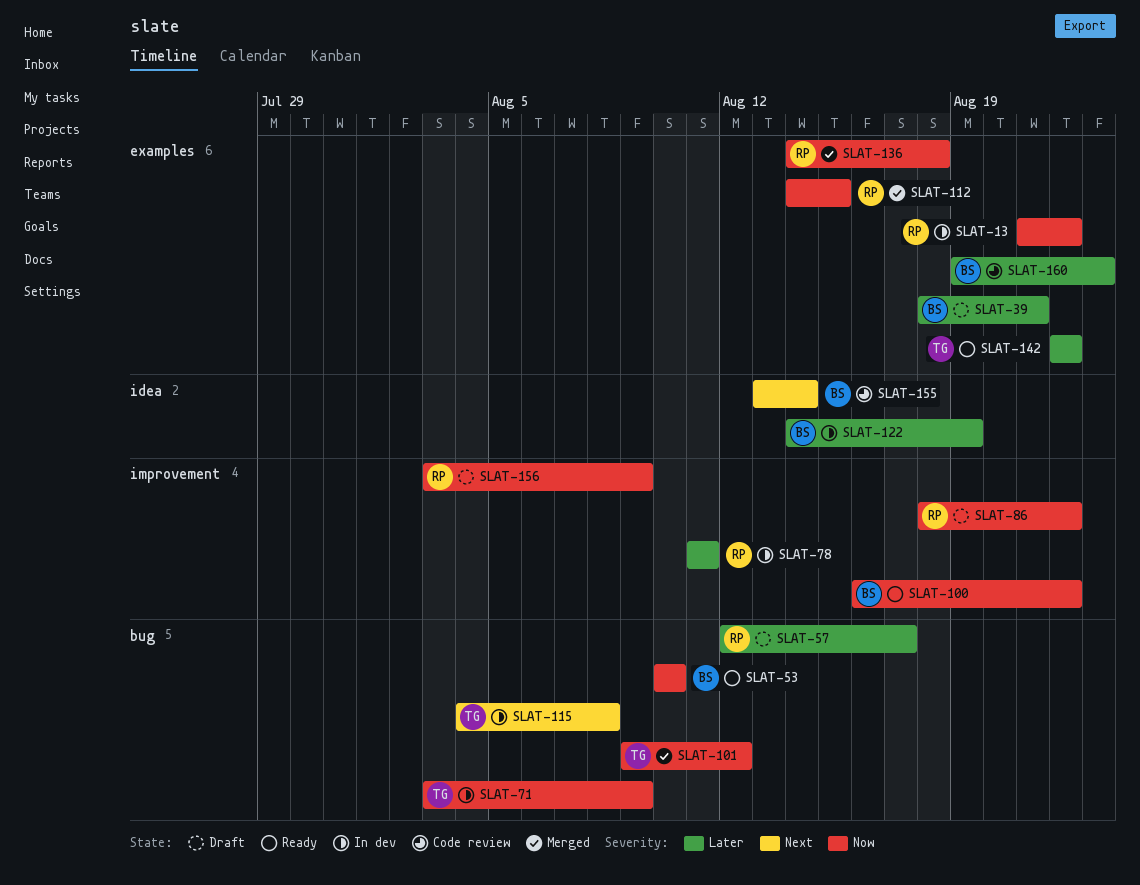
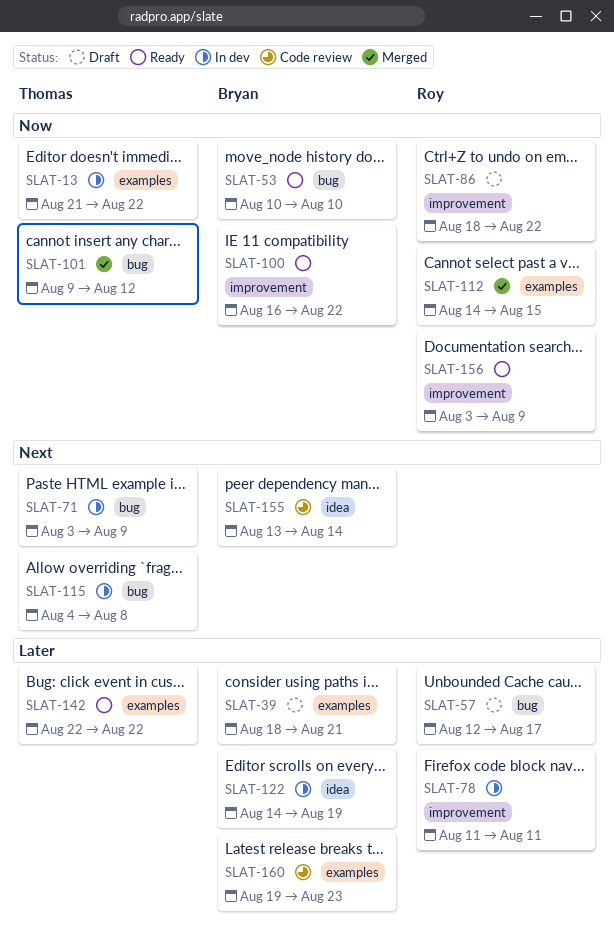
SLAT-13, owner: Roy -> Thomas
SLAT-71, priority: Now -> Next
SLAT-136: present -> none
SLAT-156, status: Draft -> Ready

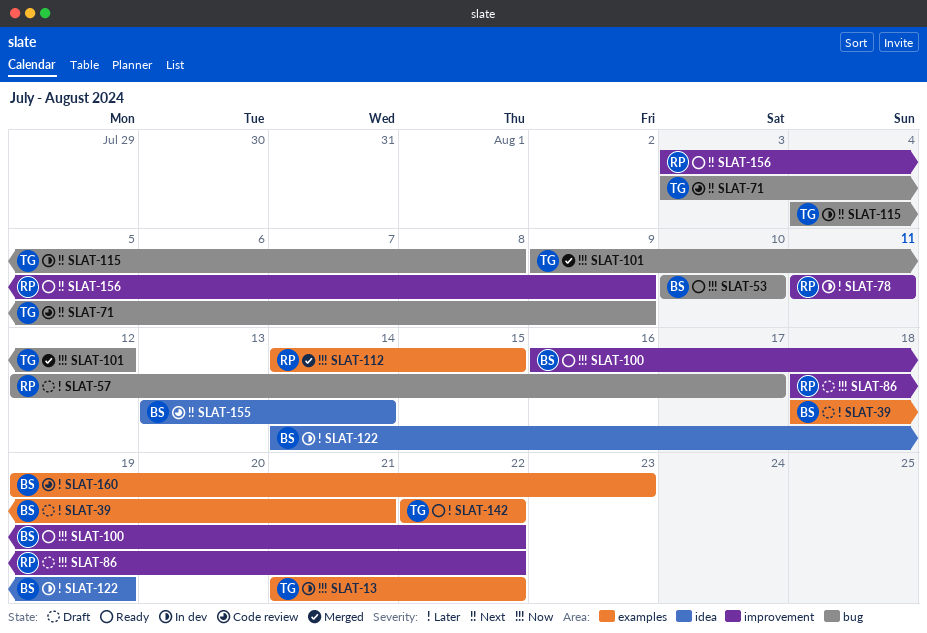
SLAT-71, status: In dev -> Code review
SLAT-156, priority: Now -> Next

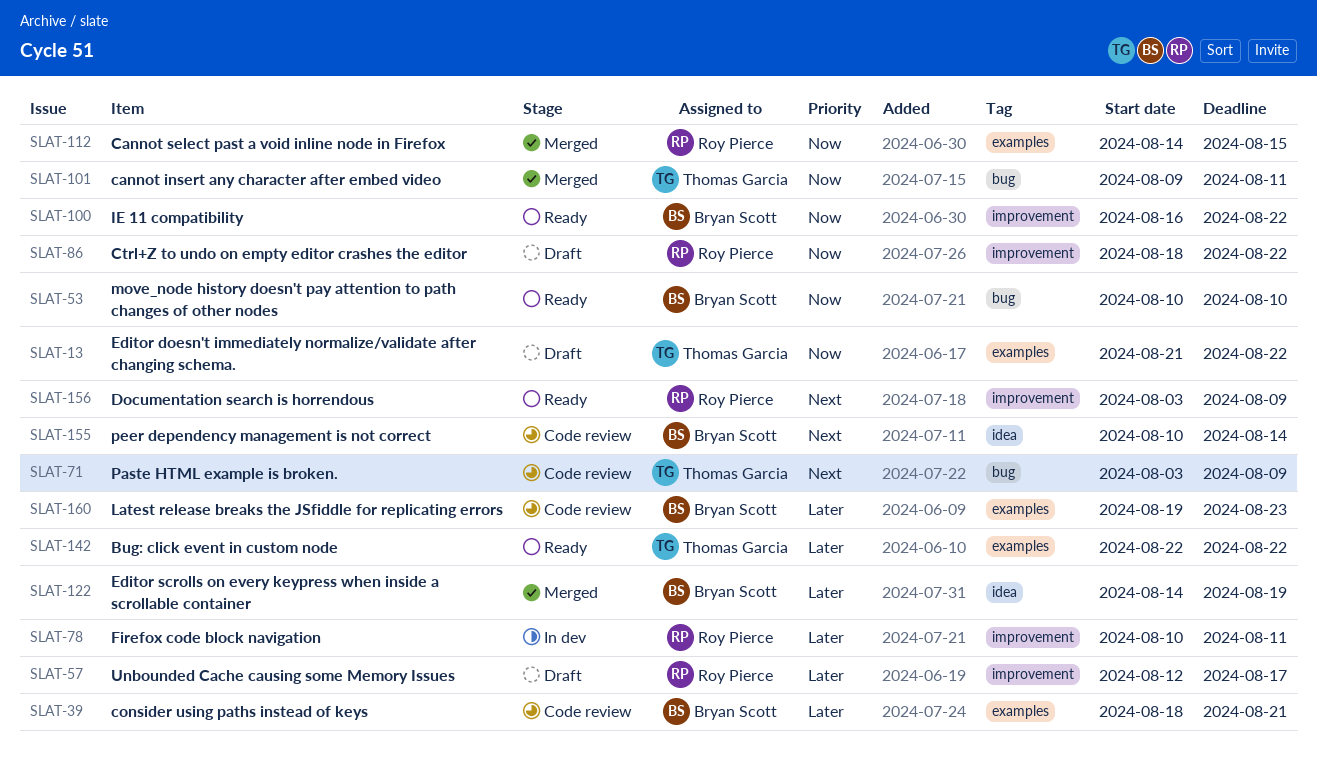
SLAT-13, status: In dev -> Draft
SLAT-39, status: Draft -> Code review
SLAT-57, label: bug -> improvement
SLAT-78, start: Aug 11 -> Aug 10
SLAT-101, due: Aug 12 -> Aug 11
SLAT-115: present -> none
SLAT-122, status: In dev -> Merged
SLAT-155, start: Aug 13 -> Aug 10

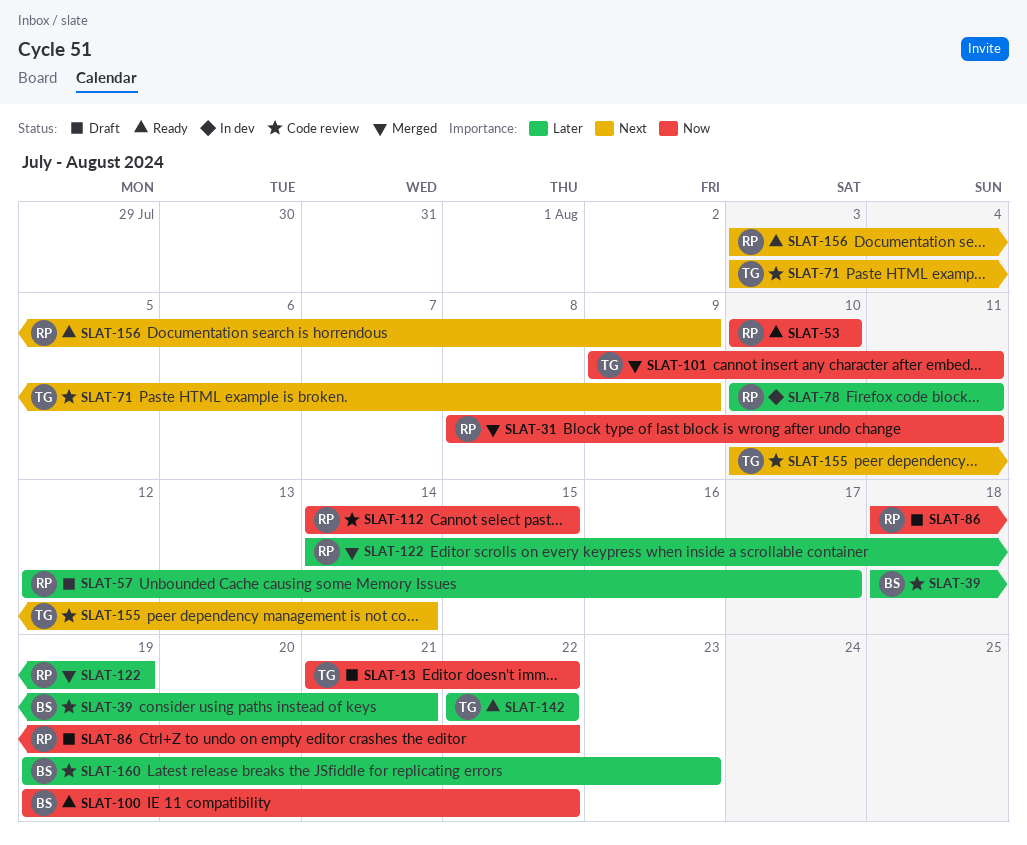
SLAT-31: none -> present
SLAT-53, owner: Bryan Scott -> Roy Pierce
SLAT-100, start: Aug 16 -> Aug 19
SLAT-112, status: Merged -> Code review
SLAT-122, owner: Bryan Scott -> Roy Pierce
SLAT-155, owner: Bryan Scott -> Thomas Garcia

